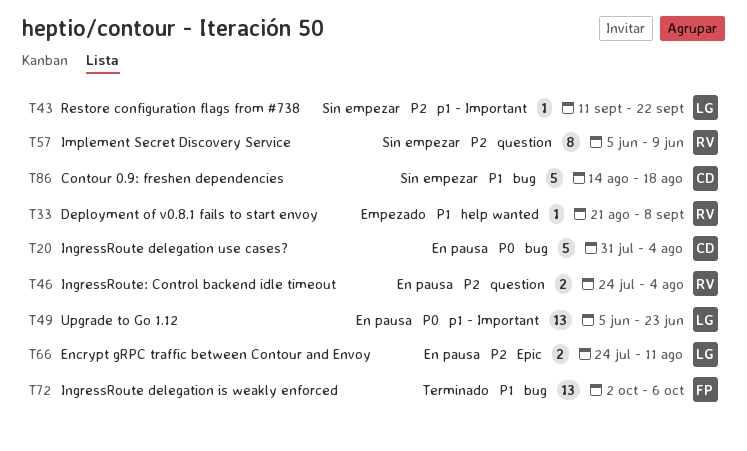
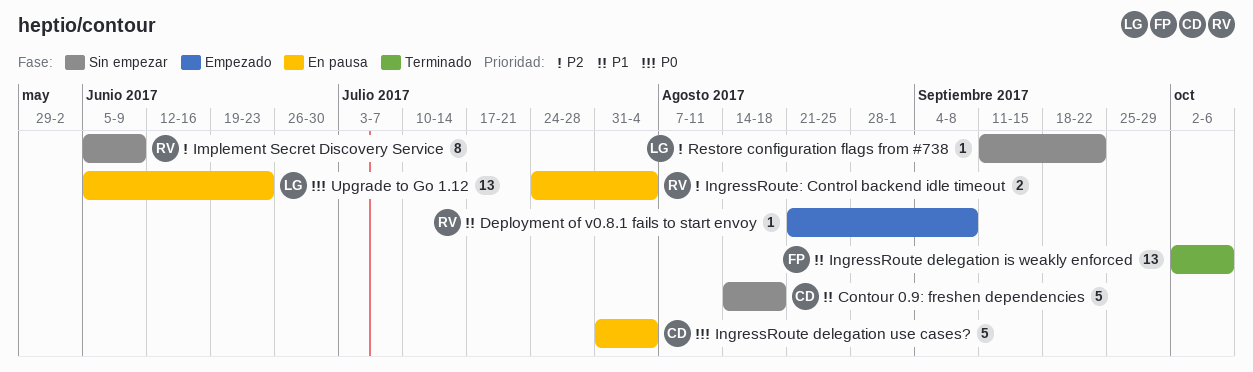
Encrypt gRPC traffic between Contour and Envoy: present -> none

